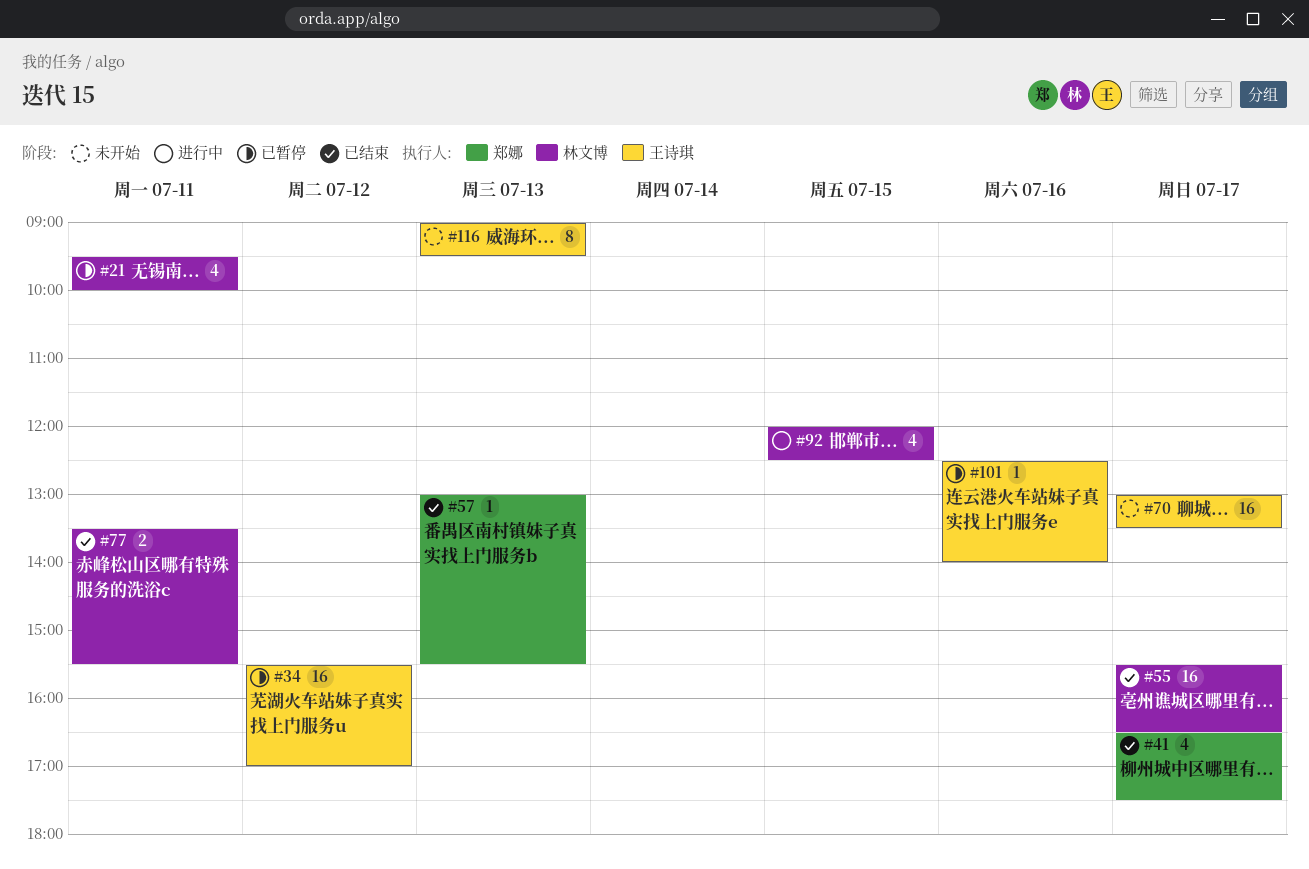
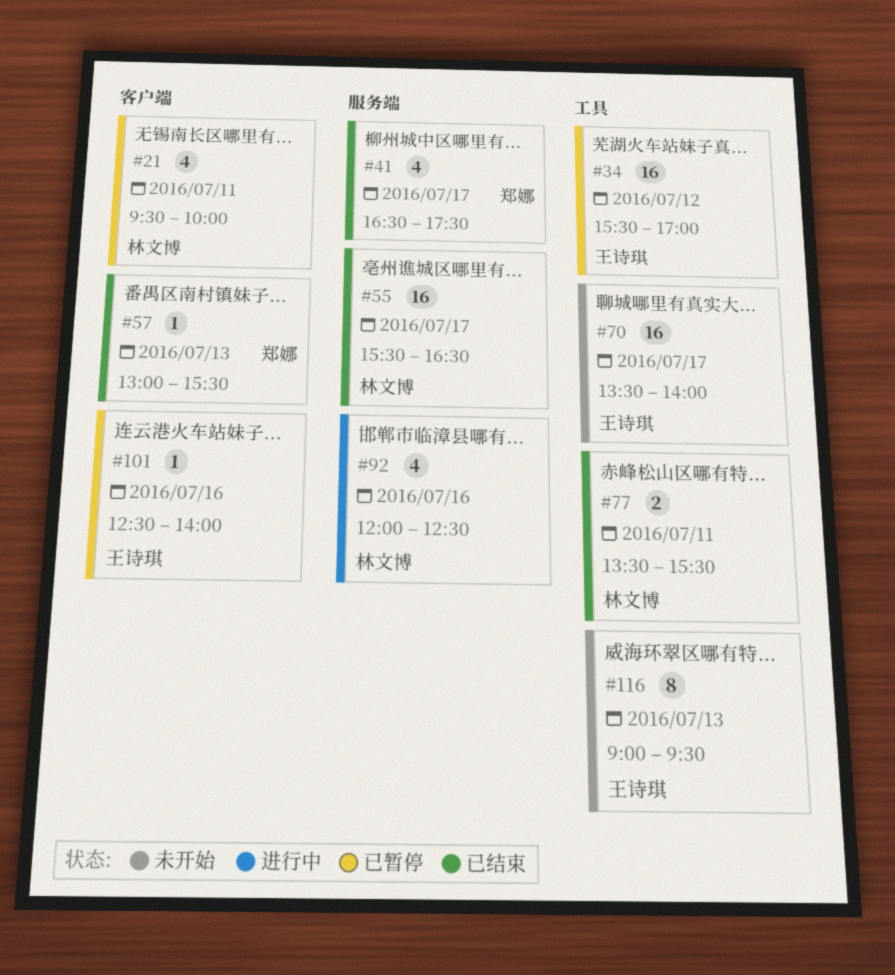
#70, begins: 13:00 -> 13:30
#70, ends: 13:30 -> 14:00
#92, day: Jul 15 -> Jul 16

